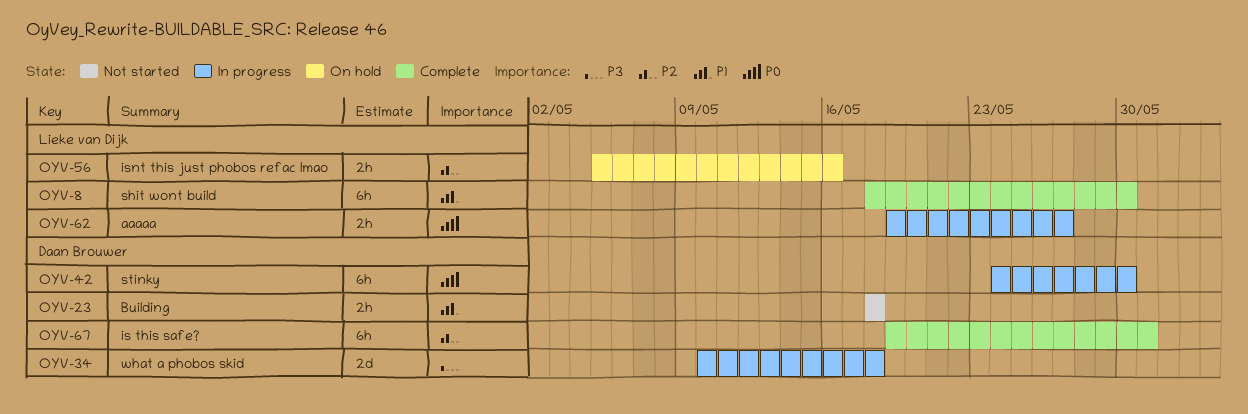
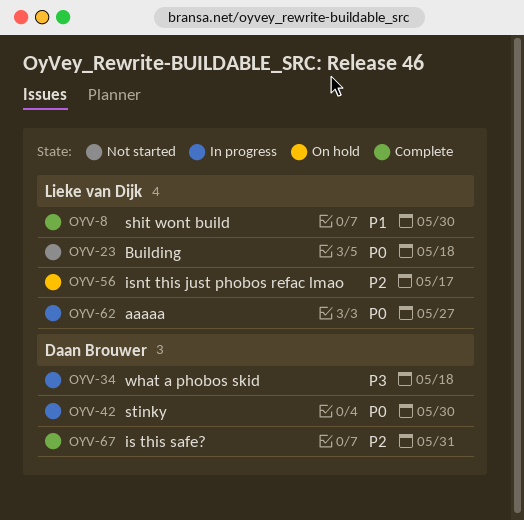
OYV-23, owner: Daan Brouwer -> Lieke van Dijk
OYV-23, priority: P1 -> P0
OYV-56, due: May 16 -> May 17

